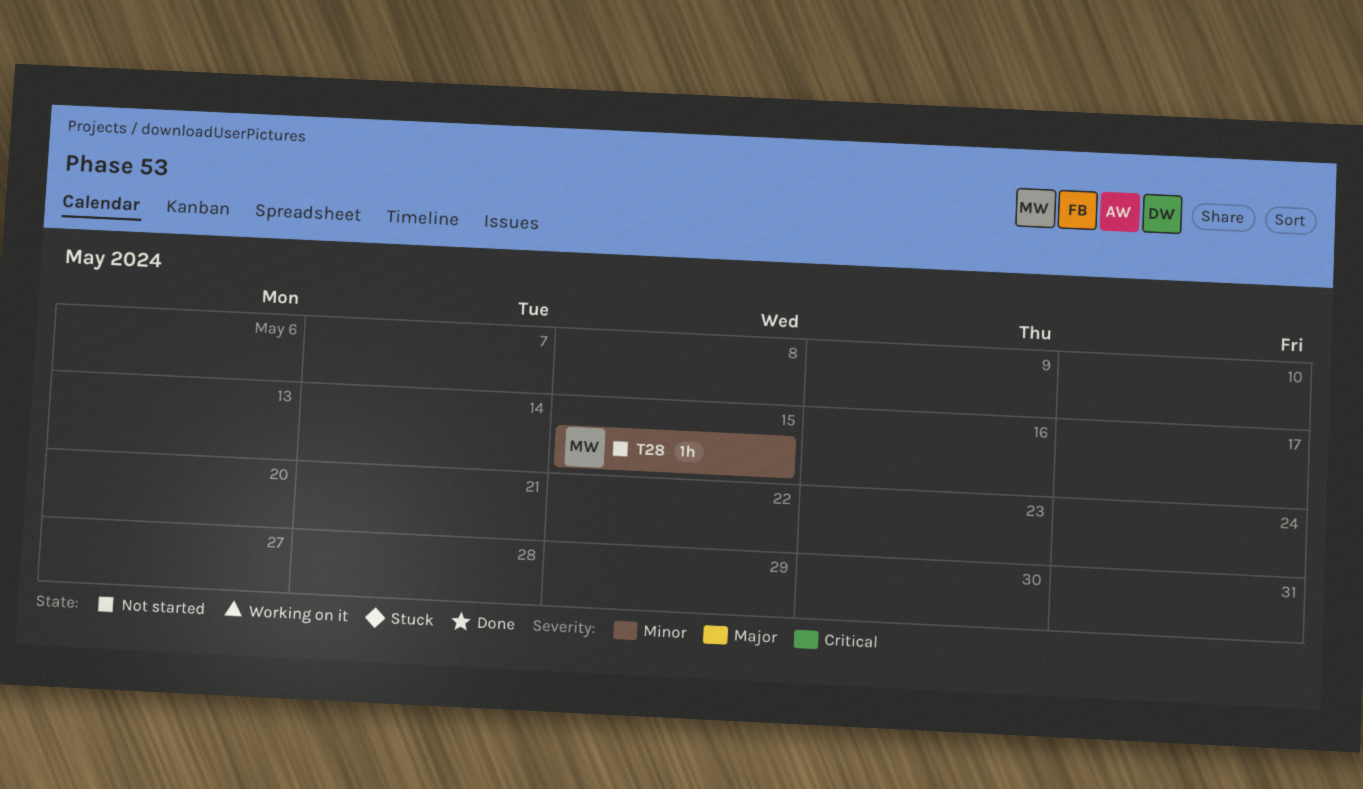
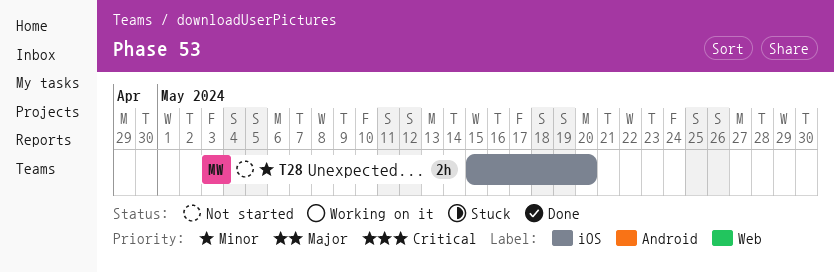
T28, estimate: 1h -> 2h
T28, due: May 15 -> May 20

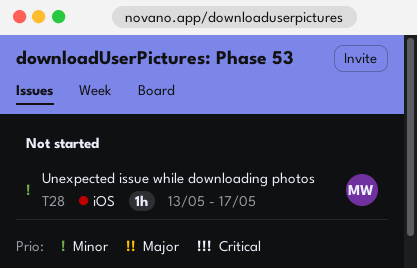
T28, estimate: 2h -> 1h
T28, start: May 15 -> May 13
T28, due: May 20 -> May 17

